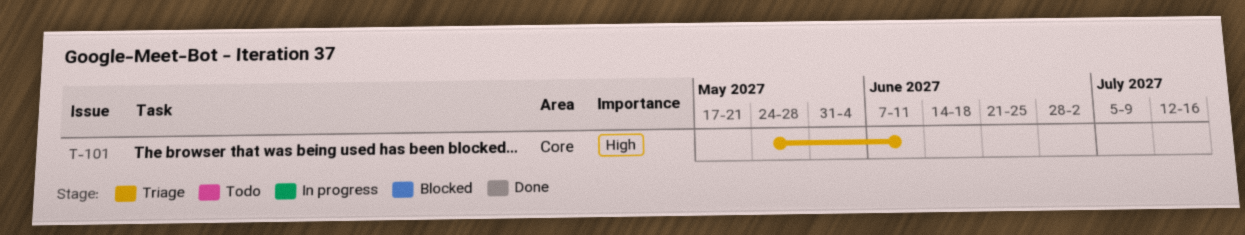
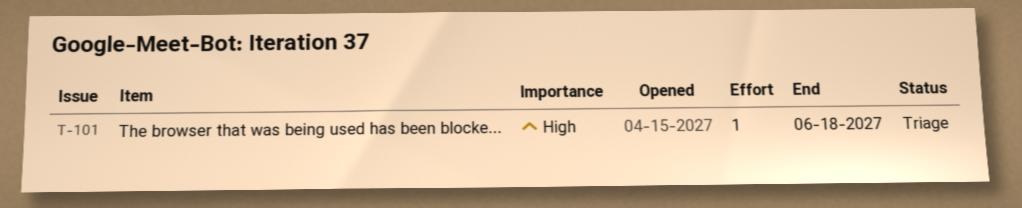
T-101, due: Jun 11 -> Jun 18

